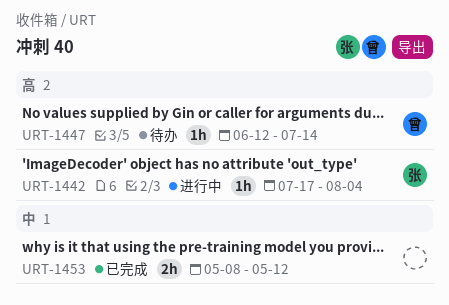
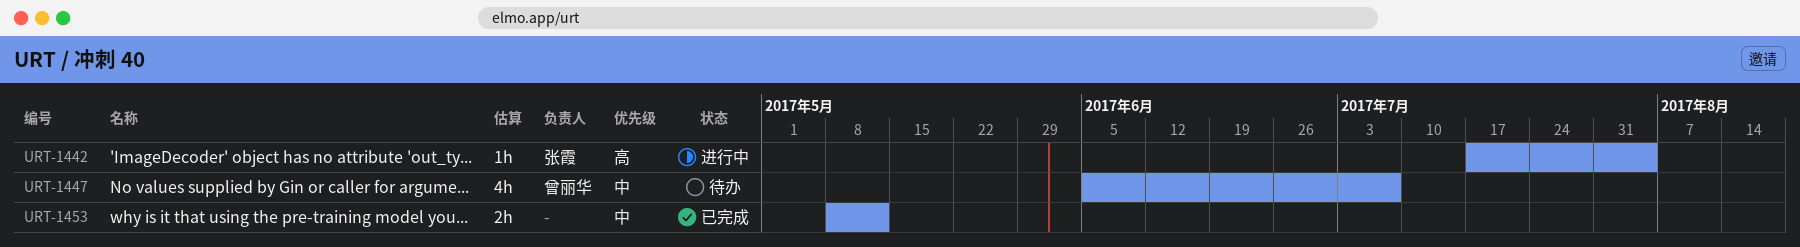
URT-1447, priority: 高 -> 中
URT-1447, estimate: 1h -> 4h
URT-1447, start: Jun 12 -> Jun 5
URT-1447, due: Jul 14 -> Jul 7

